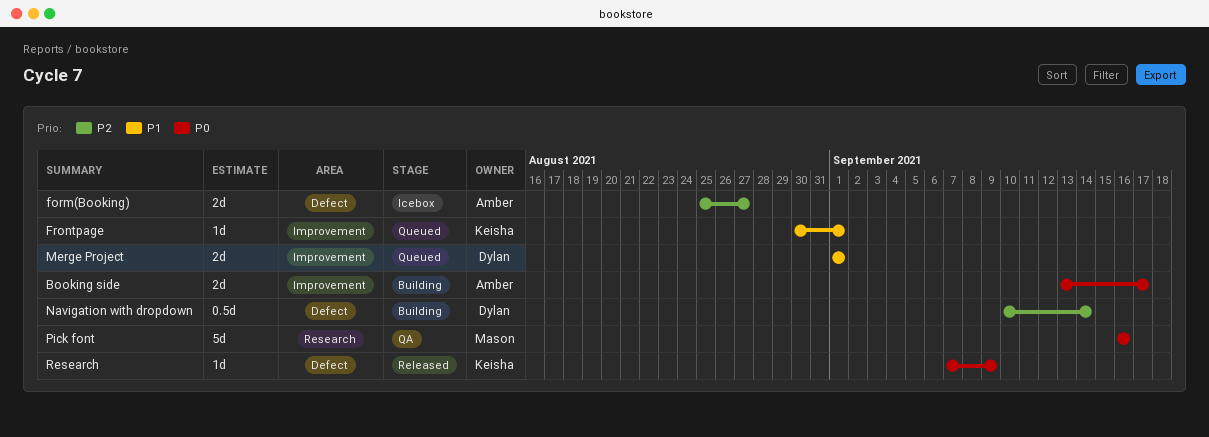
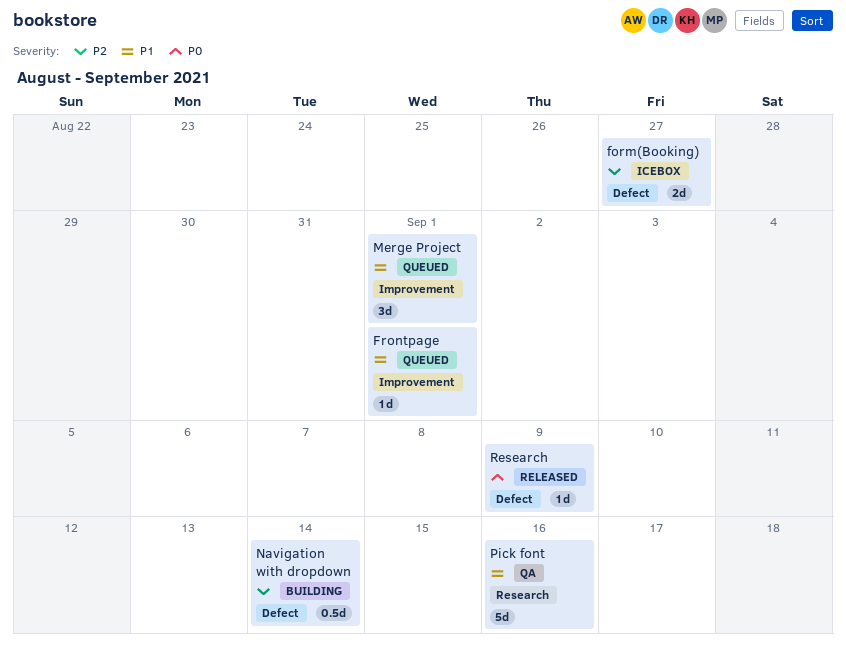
Booking side: present -> none
Merge Project, estimate: 2d -> 3d
Pick font, priority: P0 -> P1

